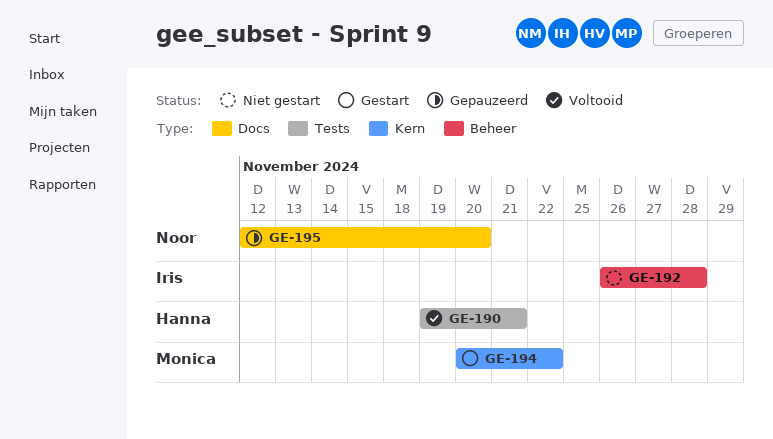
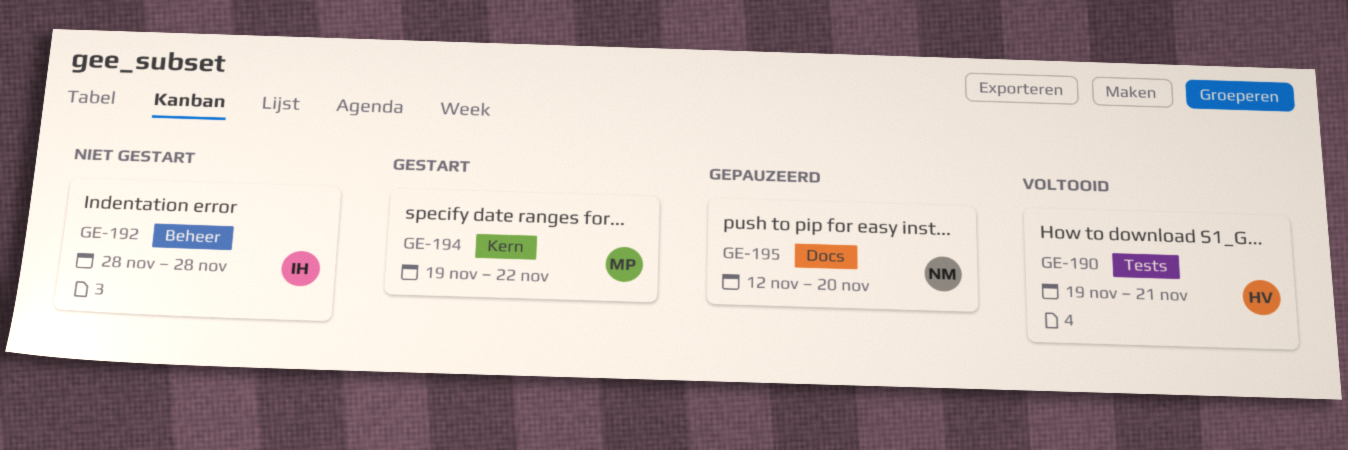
GE-192, start: Nov 26 -> Nov 28
GE-194, start: Nov 20 -> Nov 19

